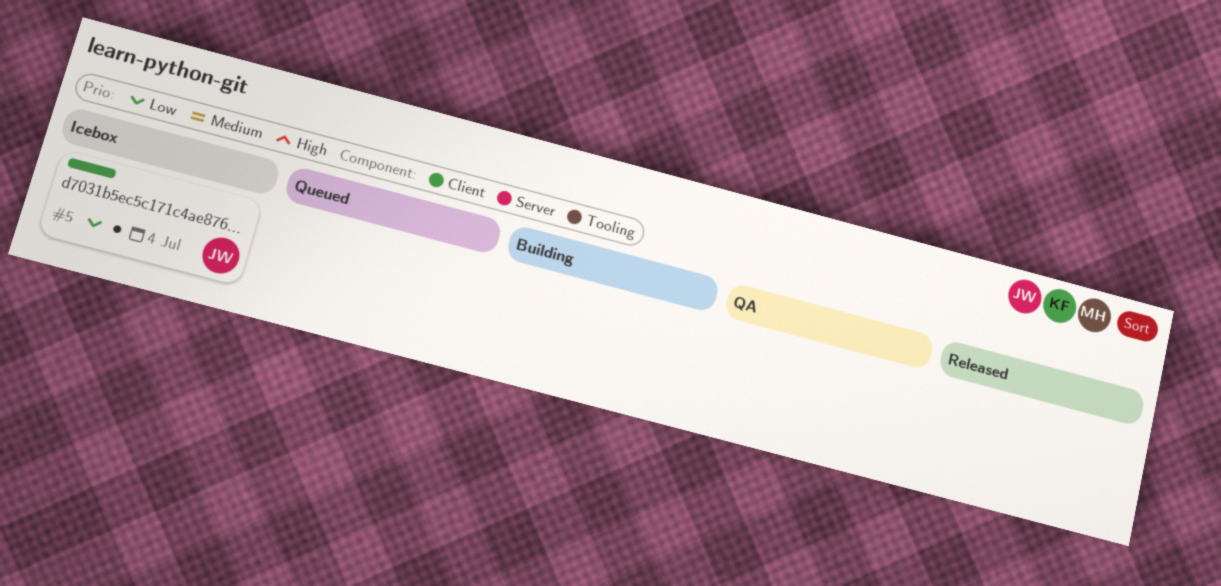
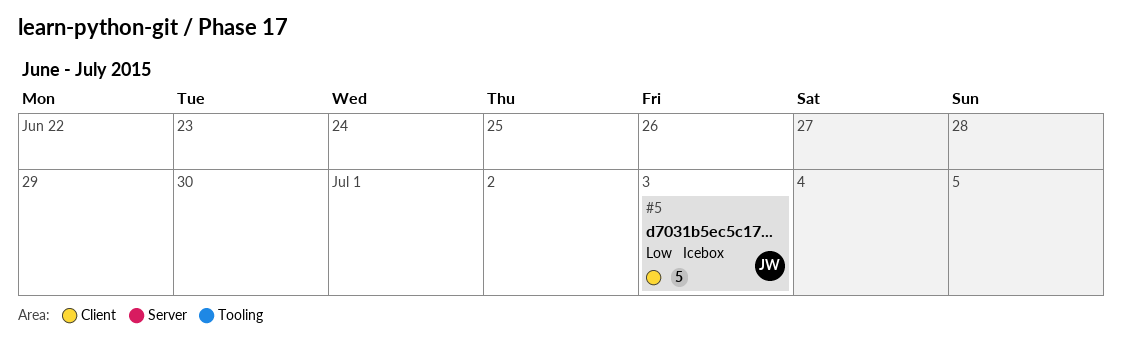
#5, estimate: 1 -> 5
#5, due: Jul 4 -> Jul 3

